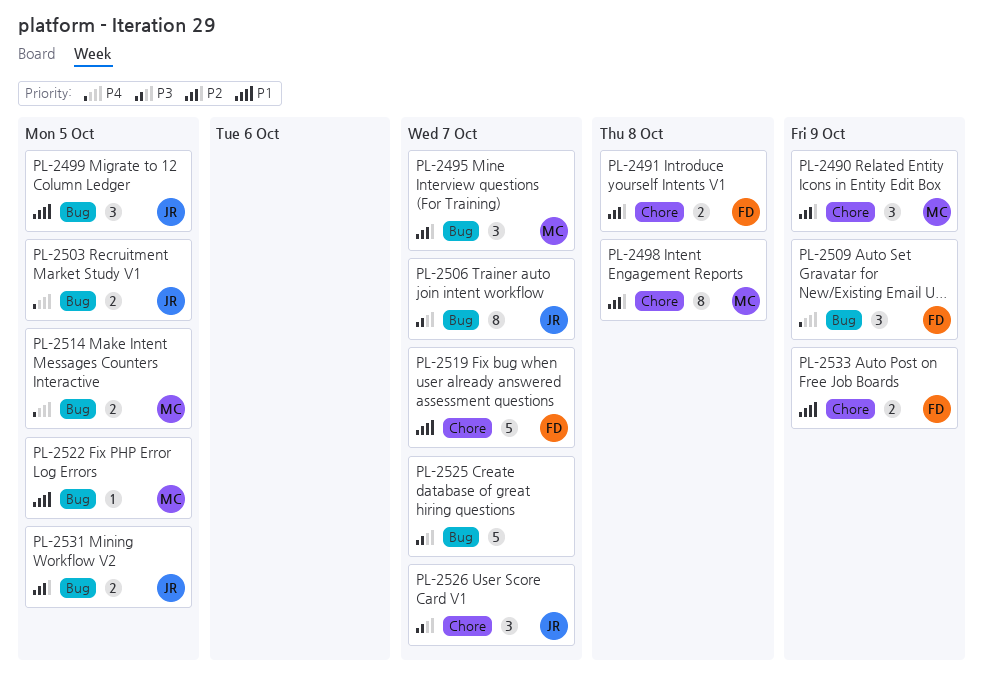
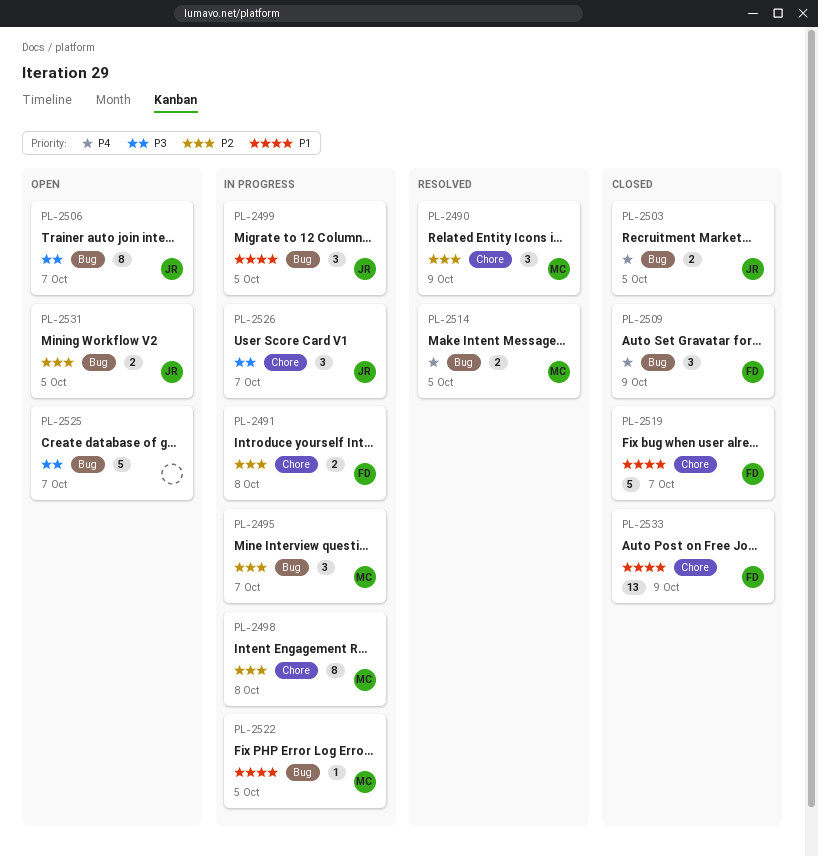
PL-2533, estimate: 2 -> 13

